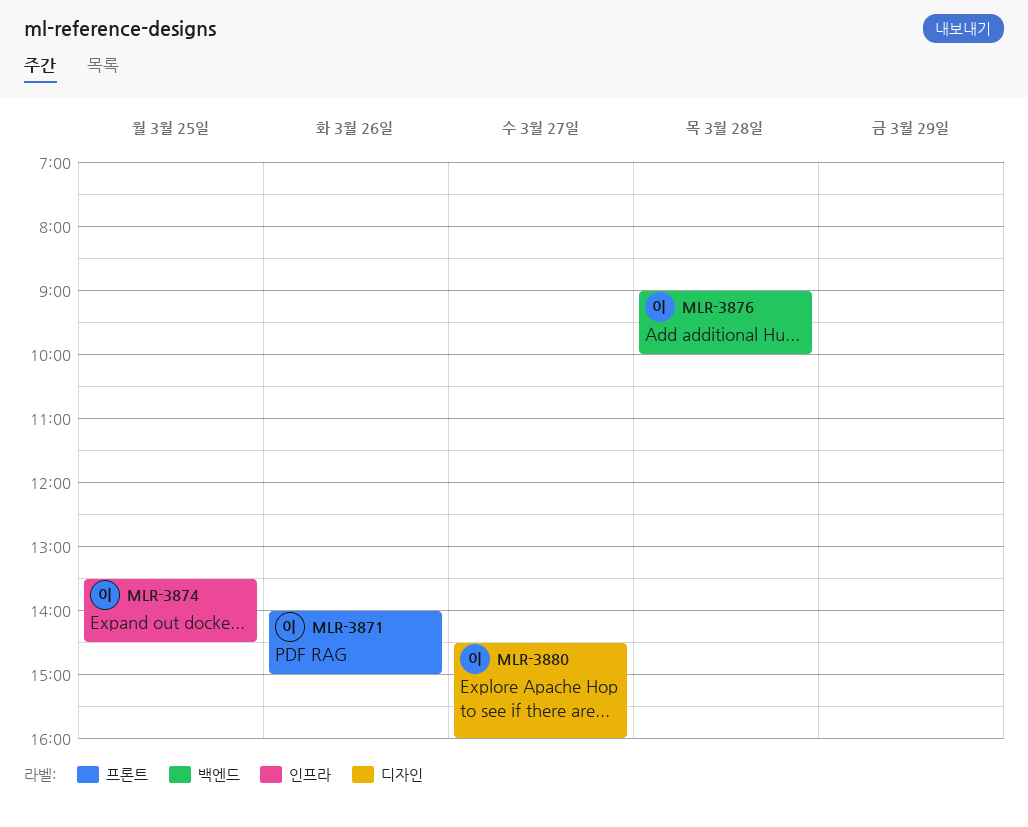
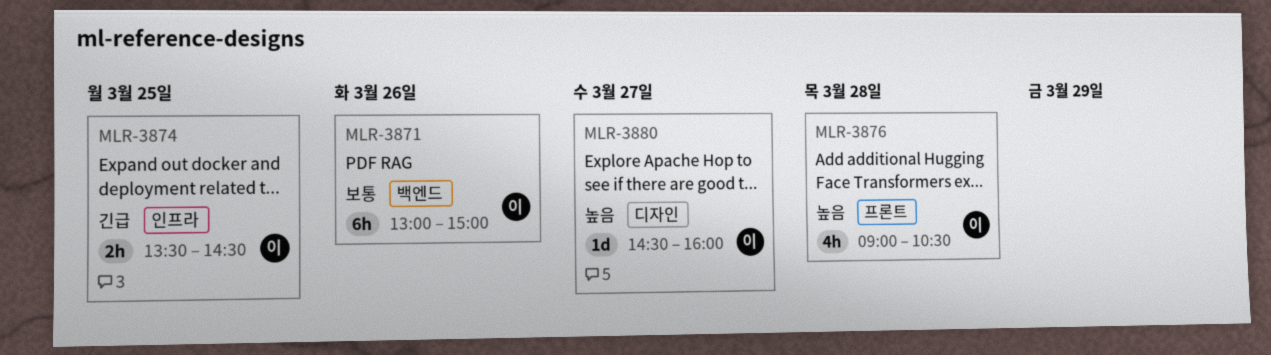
MLR-3871, label: 프론트 -> 백엔드
MLR-3871, begins: 14:00 -> 13:00
MLR-3876, label: 백엔드 -> 프론트
MLR-3876, ends: 10:00 -> 10:30

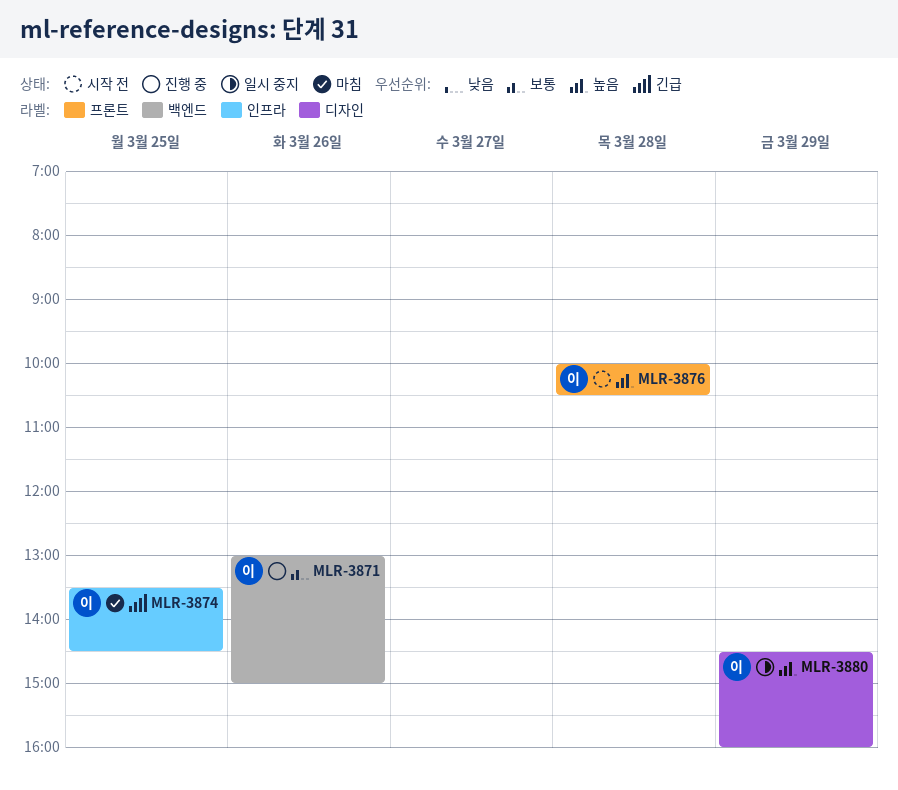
MLR-3876, begins: 09:00 -> 10:00
MLR-3880, day: Mar 27 -> Mar 29

